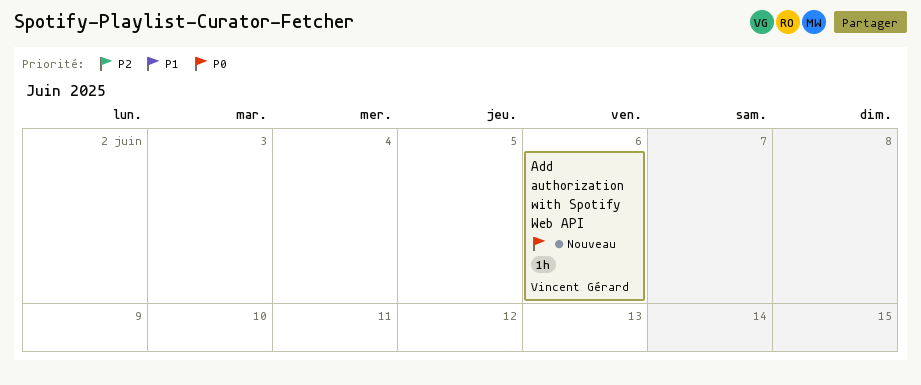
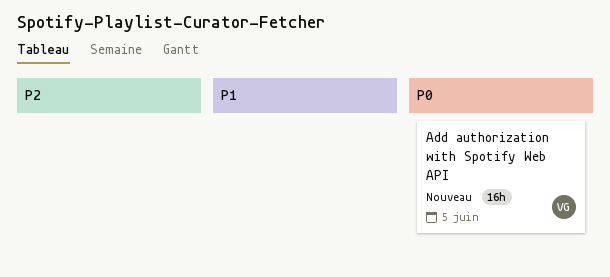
Add authorization with Spotify Web API, estimate: 1h -> 16h
Add authorization with Spotify Web API, due: Jun 6 -> Jun 5

